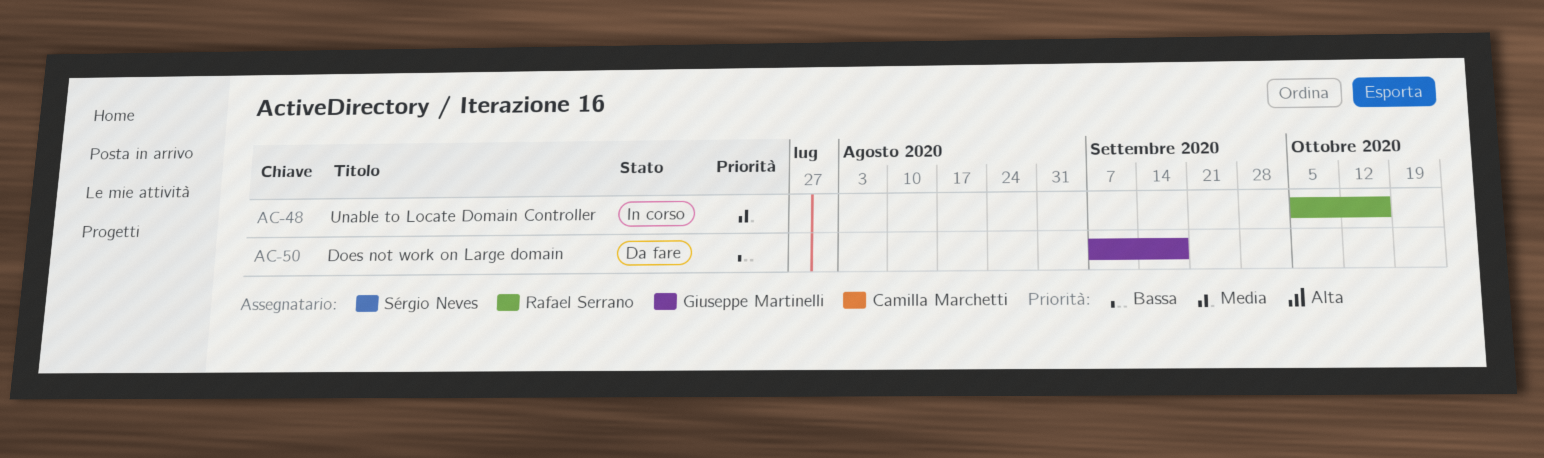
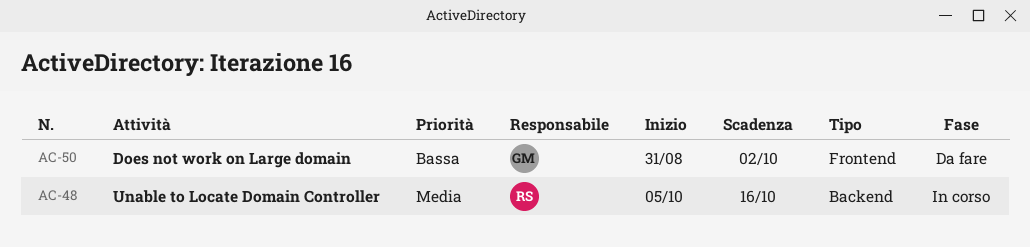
AC-50, start: Sep 7 -> Aug 31
AC-50, due: Sep 18 -> Oct 2

